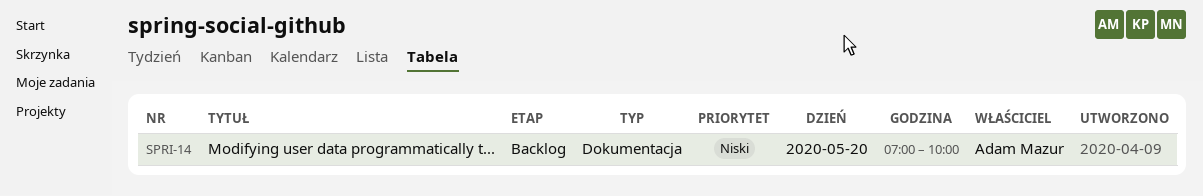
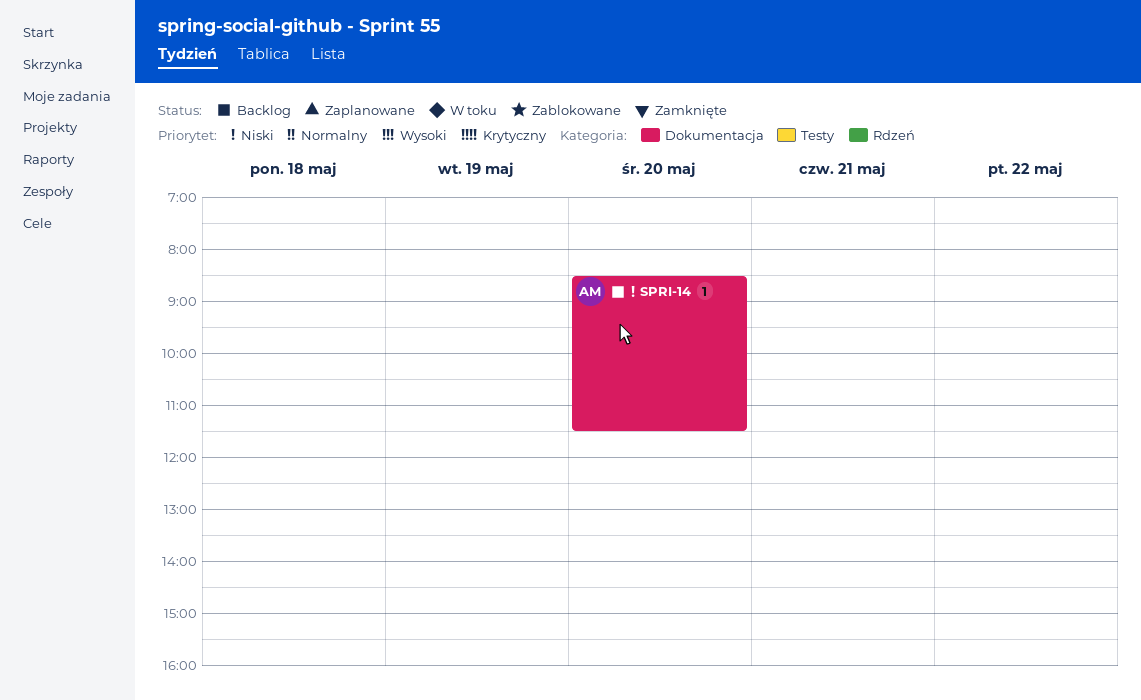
SPRI-14, begins: 07:00 -> 08:30
SPRI-14, ends: 10:00 -> 11:30

